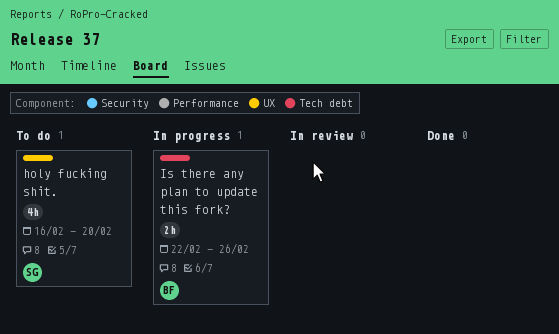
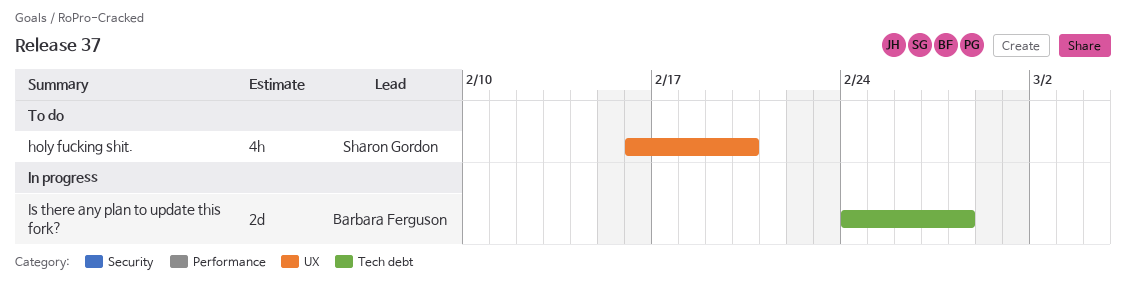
Is there any plan to update this fork?, estimate: 2h -> 2d
Is there any plan to update this fork?, start: Feb 22 -> Feb 24
Is there any plan to update this fork?, due: Feb 26 -> Feb 28

